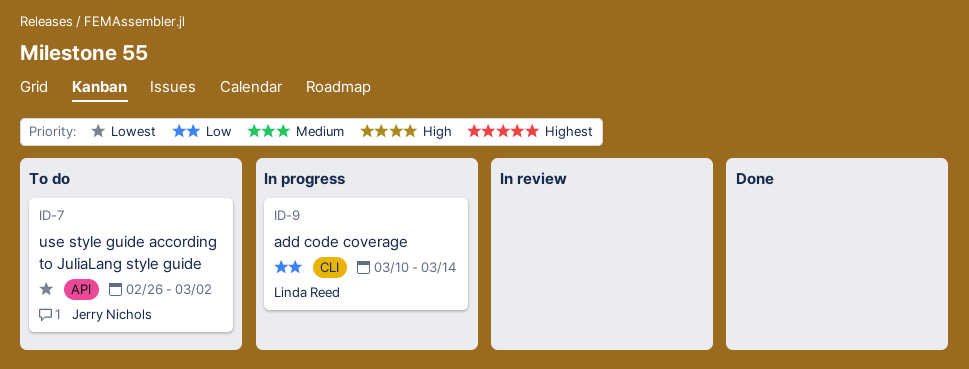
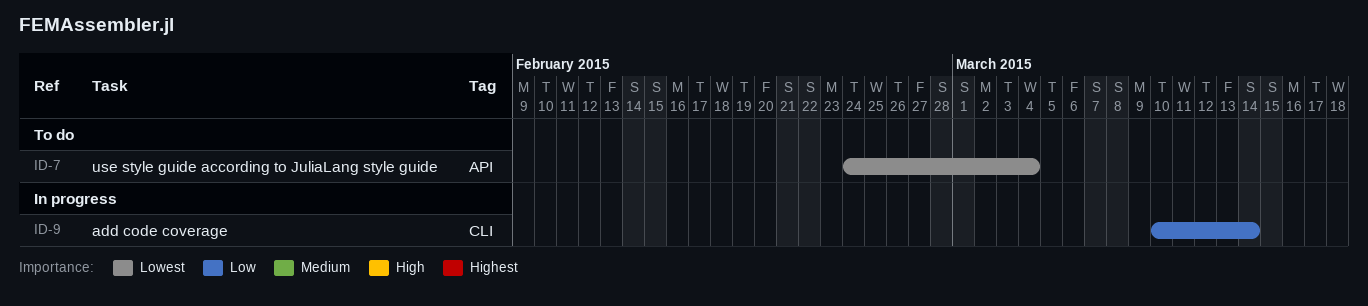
ID-7, start: Feb 26 -> Feb 24
ID-7, due: Mar 2 -> Mar 4

